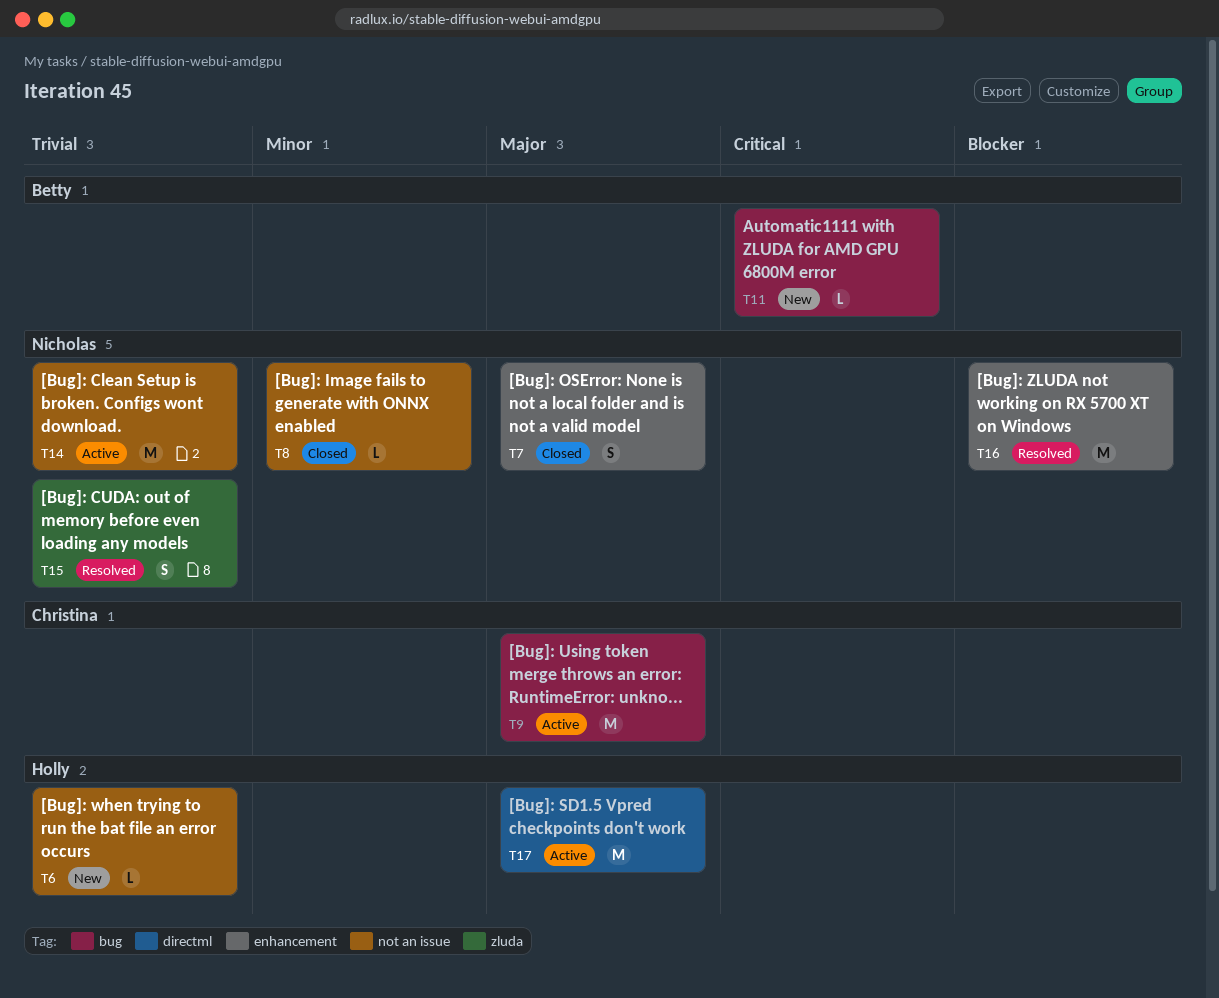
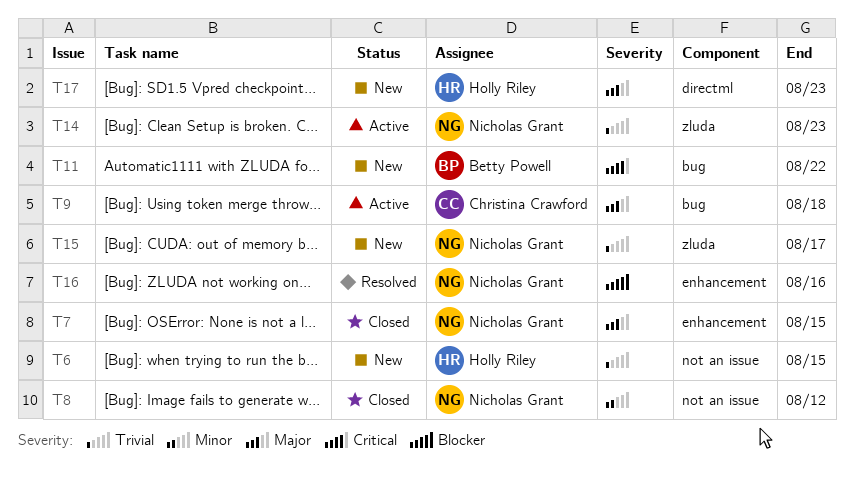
T14, label: not an issue -> zluda
T15, status: Resolved -> New
T17, status: Active -> New

